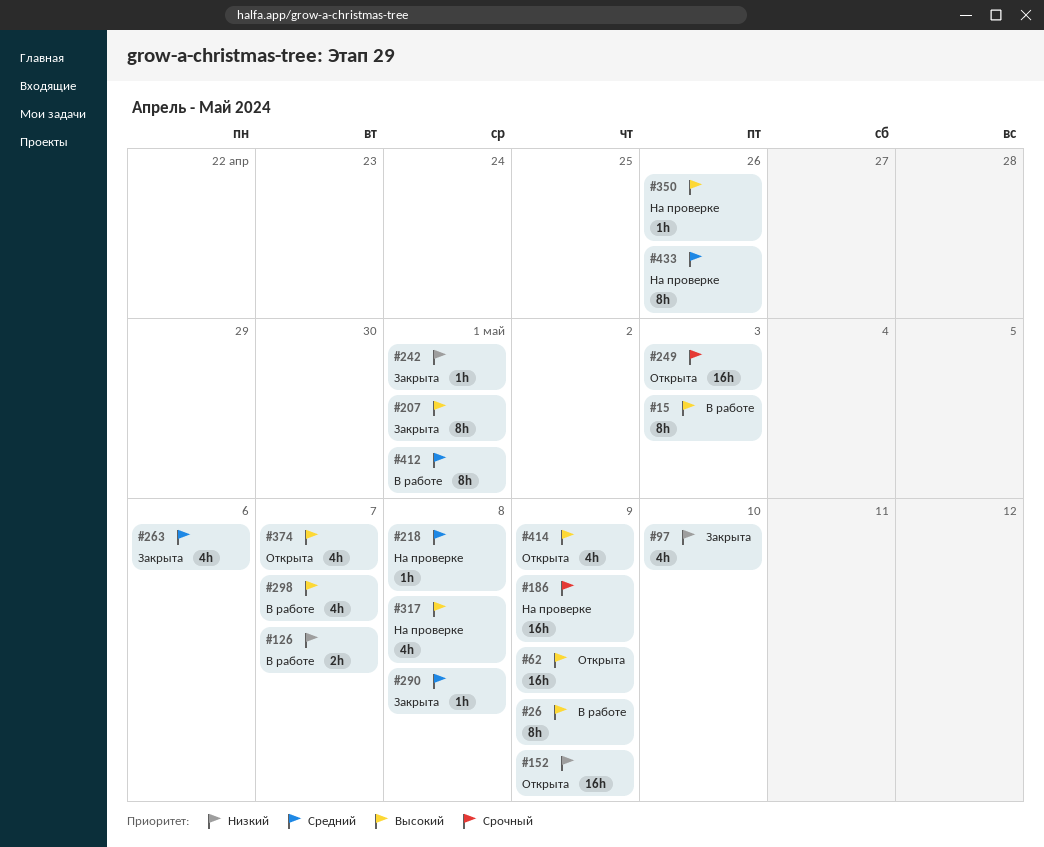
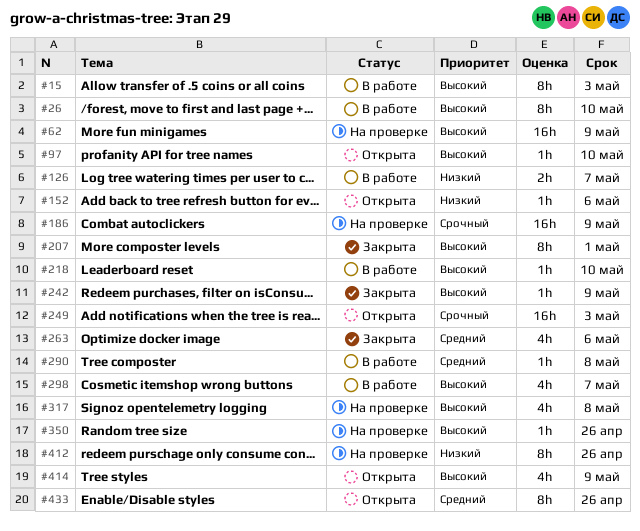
#26, due: May 9 -> May 10
#62, status: Открыта -> На проверке
#97, status: Закрыта -> Открыта
#97, priority: Низкий -> Высокий
#97, estimate: 4h -> 1h
#152, estimate: 16h -> 1h
#152, due: May 9 -> May 6
#218, status: На проверке -> В работе
#218, priority: Средний -> Высокий
#218, due: May 8 -> May 10
#242, priority: Низкий -> Высокий
#242, due: May 1 -> May 9
#290, status: Закрыта -> В работе
#374: present -> none
#412, status: В работе -> На проверке
#412, priority: Средний -> Низкий
#412, due: May 1 -> Apr 26
#433, status: На проверке -> Открыта

